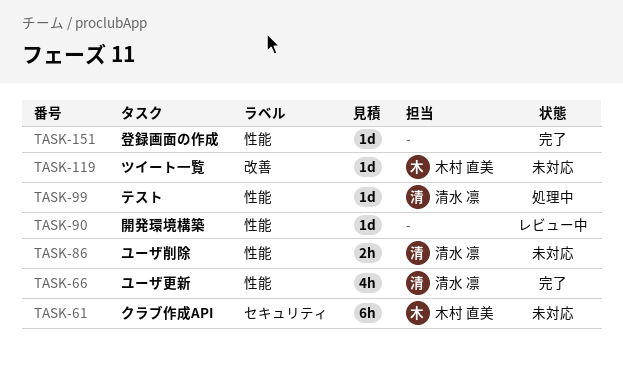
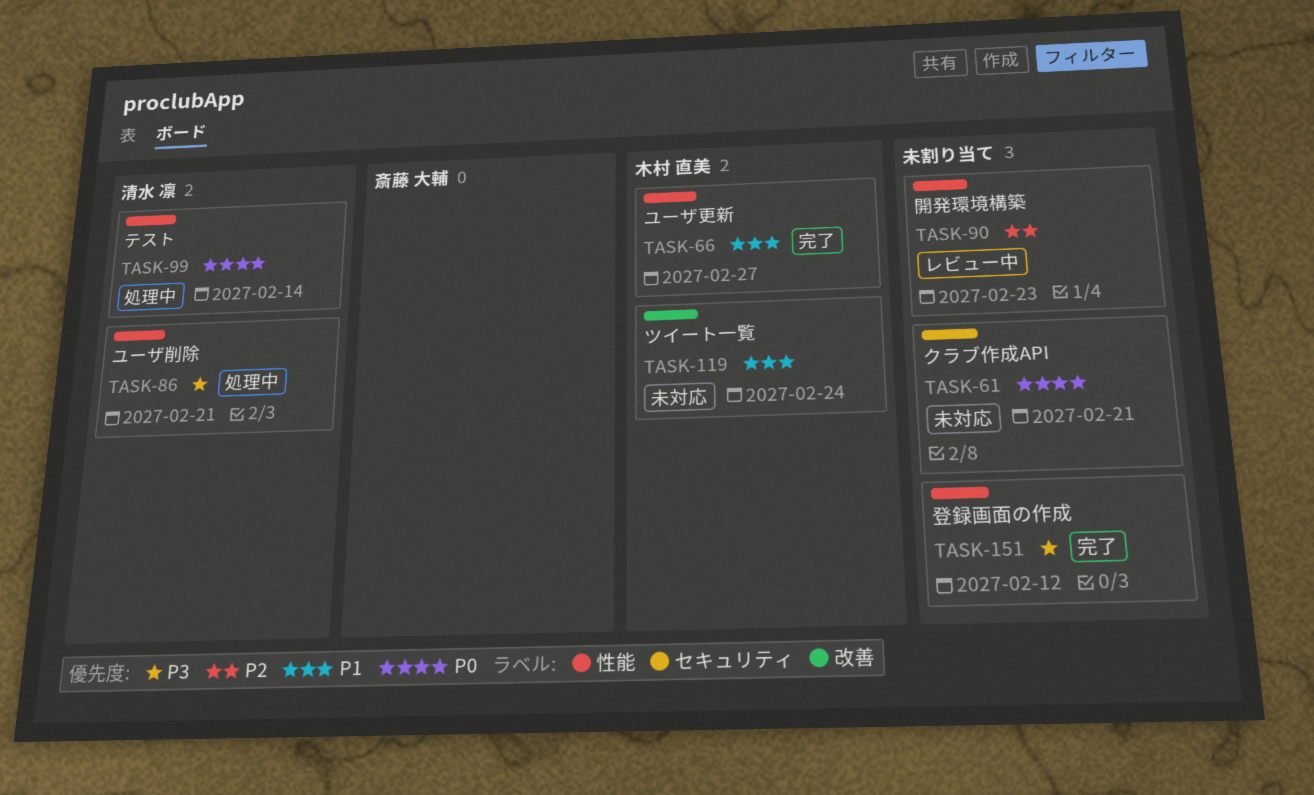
TASK-61, owner: 木村 直美 -> none
TASK-66, owner: 清水 凛 -> 木村 直美
TASK-86, status: 未対応 -> 処理中

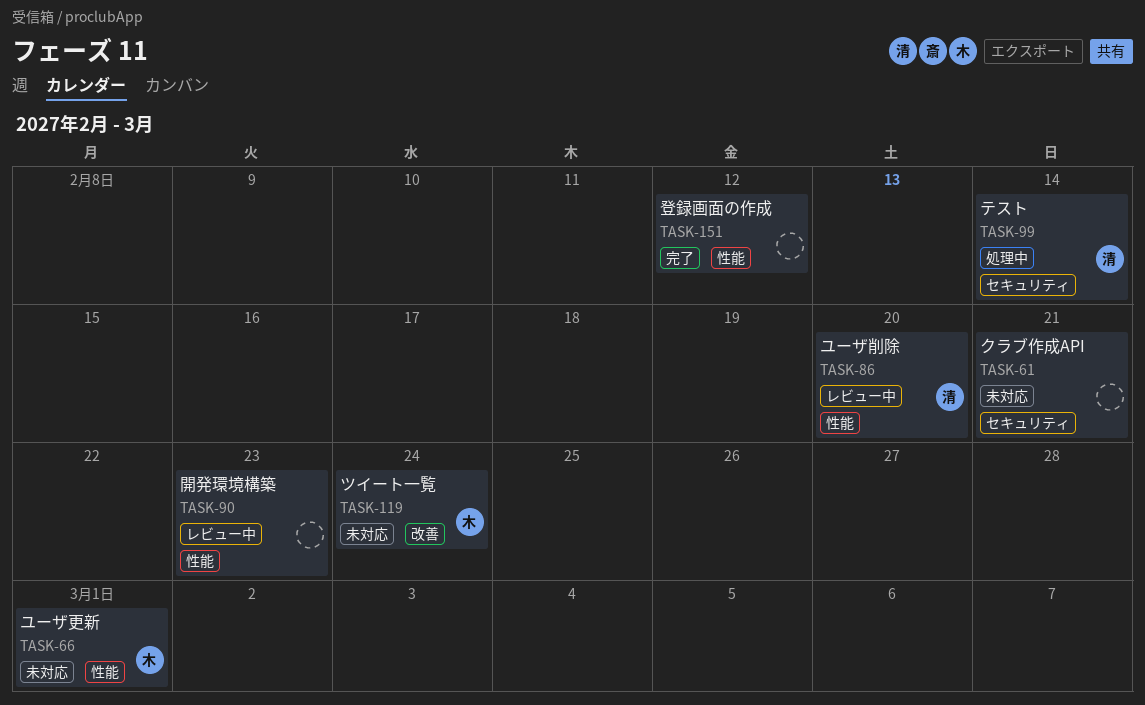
TASK-66, status: 完了 -> 未対応
TASK-66, due: Feb 27 -> Mar 1
TASK-86, status: 処理中 -> レビュー中
TASK-86, due: Feb 21 -> Feb 20
TASK-99, label: 性能 -> セキュリティ

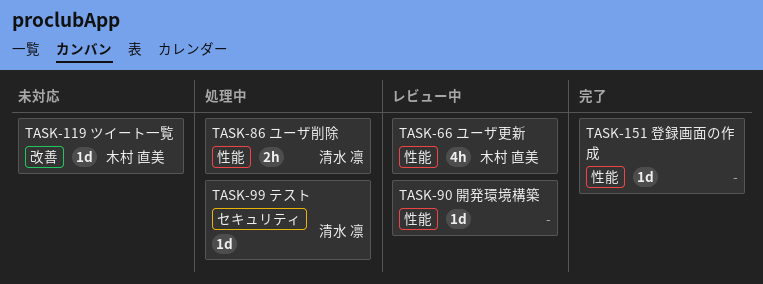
TASK-61: present -> none
TASK-66, status: 未対応 -> レビュー中
TASK-86, status: レビュー中 -> 処理中

